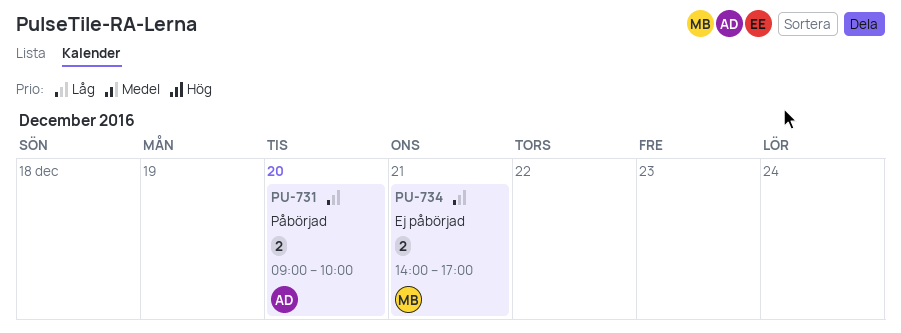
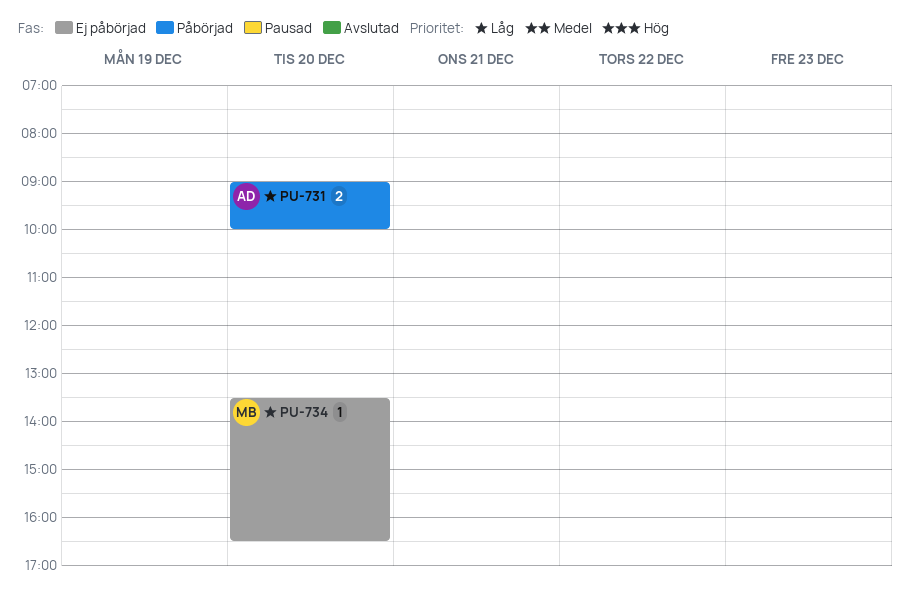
PU-734, estimate: 2 -> 1
PU-734, day: Dec 21 -> Dec 20
PU-734, begins: 14:00 -> 13:30
PU-734, ends: 17:00 -> 16:30

